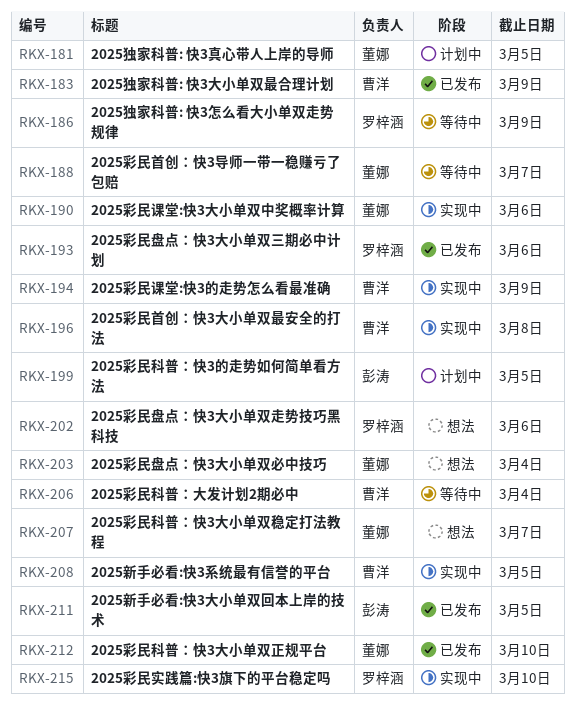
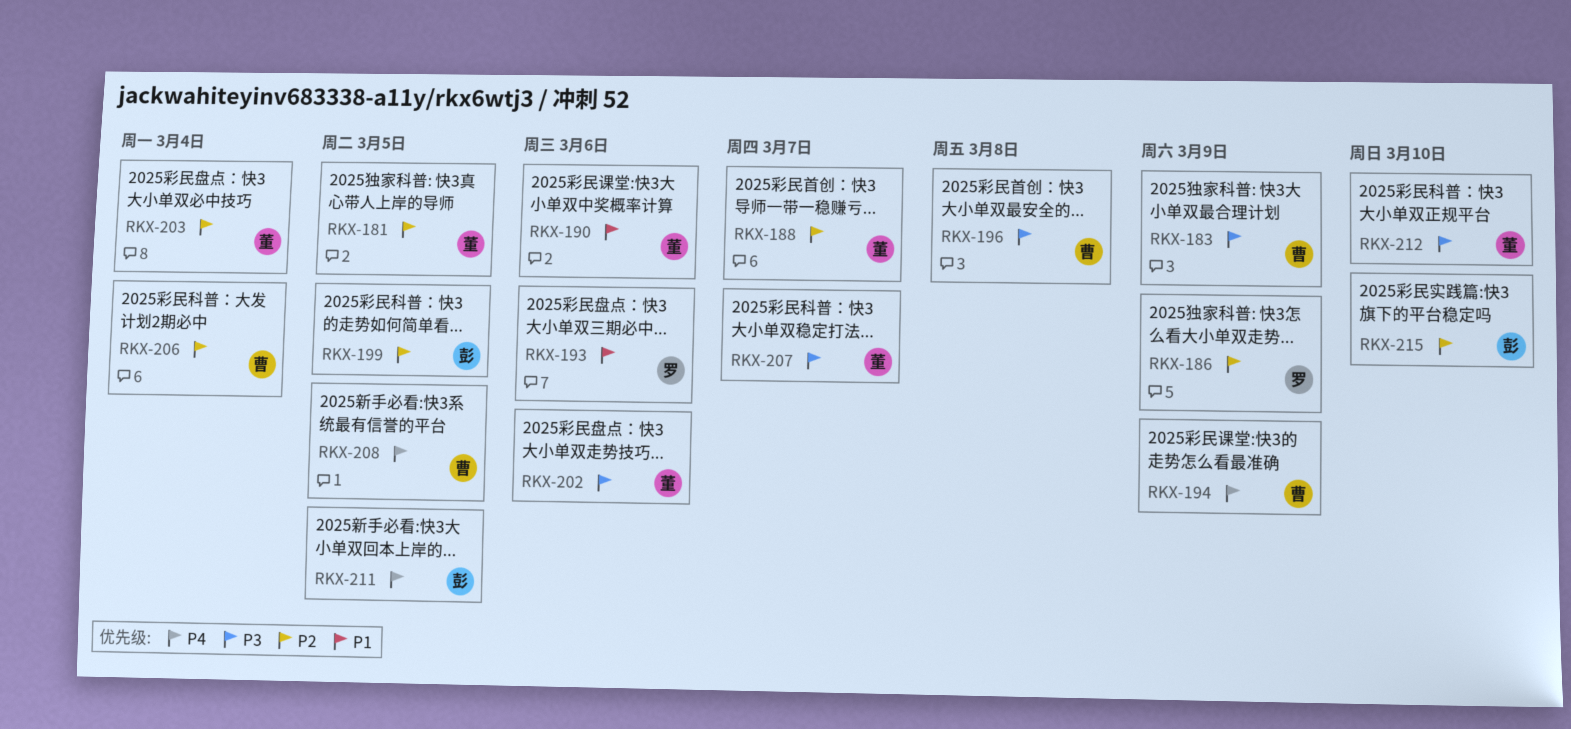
RKX-202, owner: 罗梓涵 -> 董娜
RKX-215, owner: 罗梓涵 -> 彭涛

